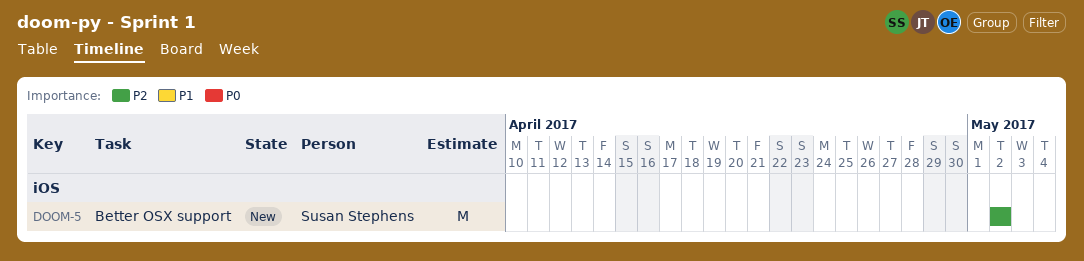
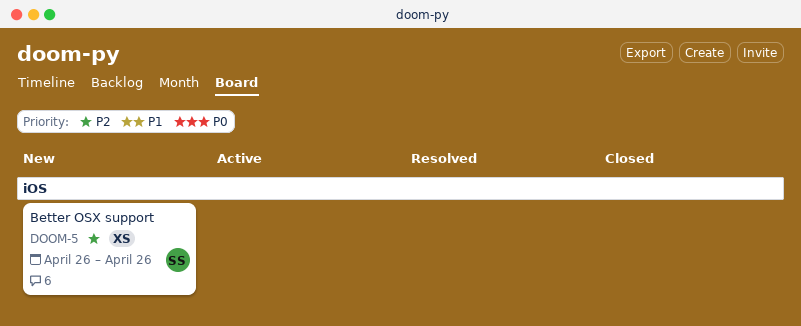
DOOM-5, estimate: M -> XS
DOOM-5, start: May 2 -> Apr 26
DOOM-5, due: May 2 -> Apr 26

